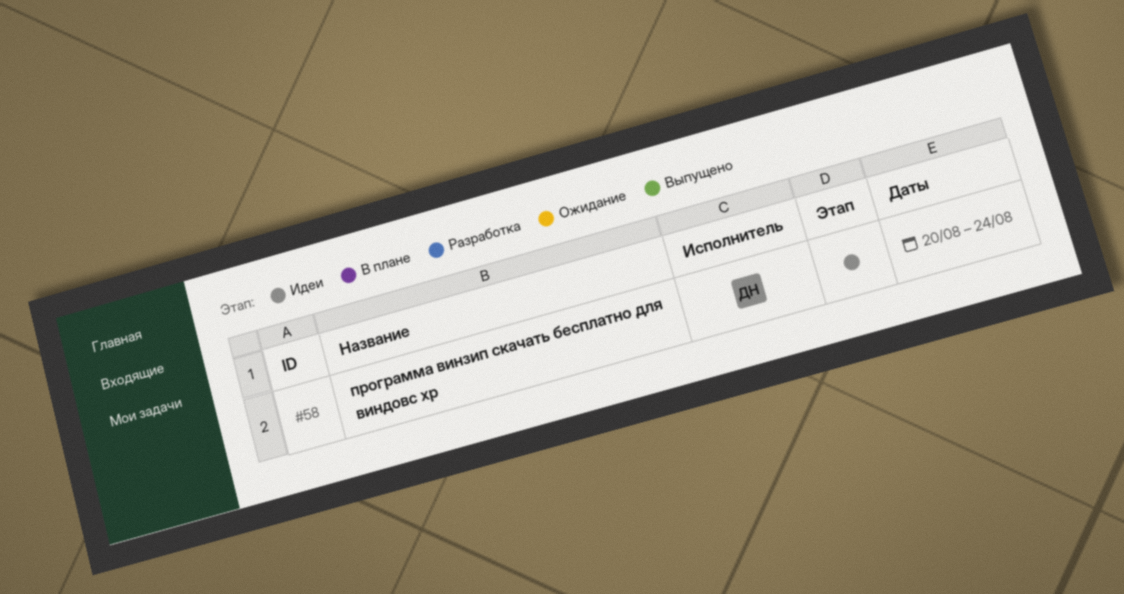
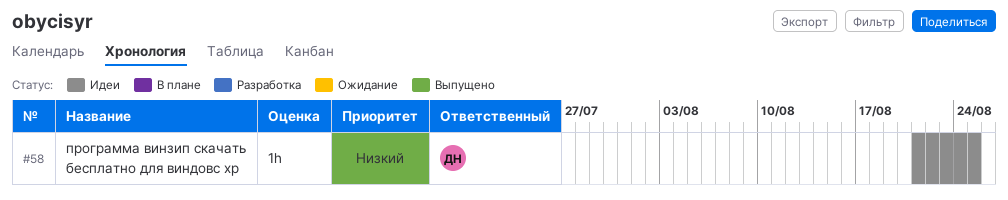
#58, start: Aug 20 -> Aug 21
#58, due: Aug 24 -> Aug 25

